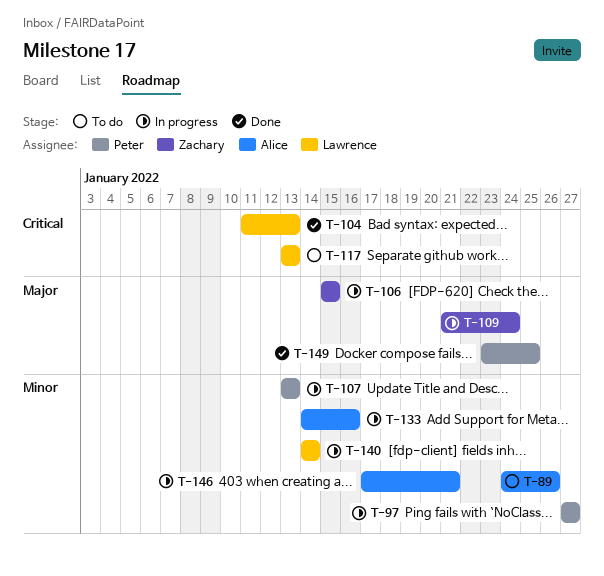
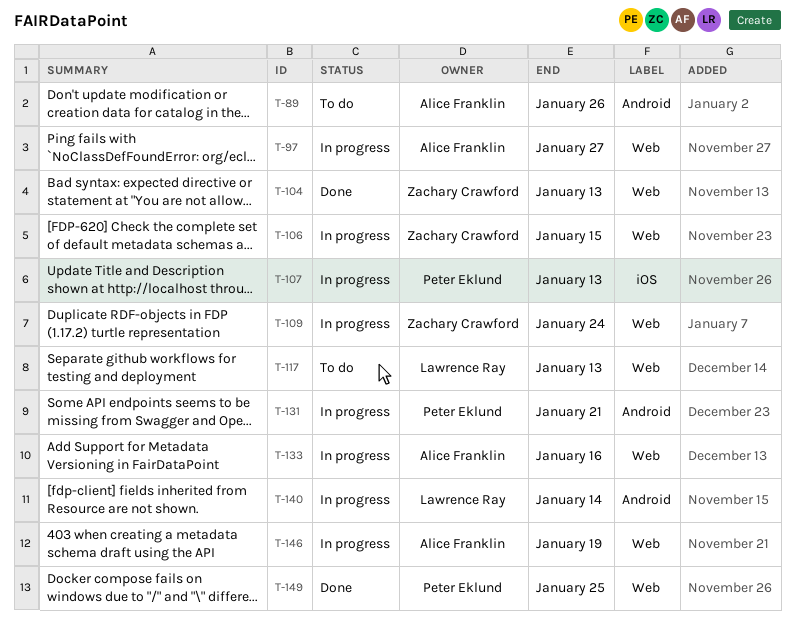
T-97, owner: Peter Eklund -> Alice Franklin
T-104, owner: Lawrence Ray -> Zachary Crawford
T-131: none -> present
T-146, due: Jan 21 -> Jan 19

